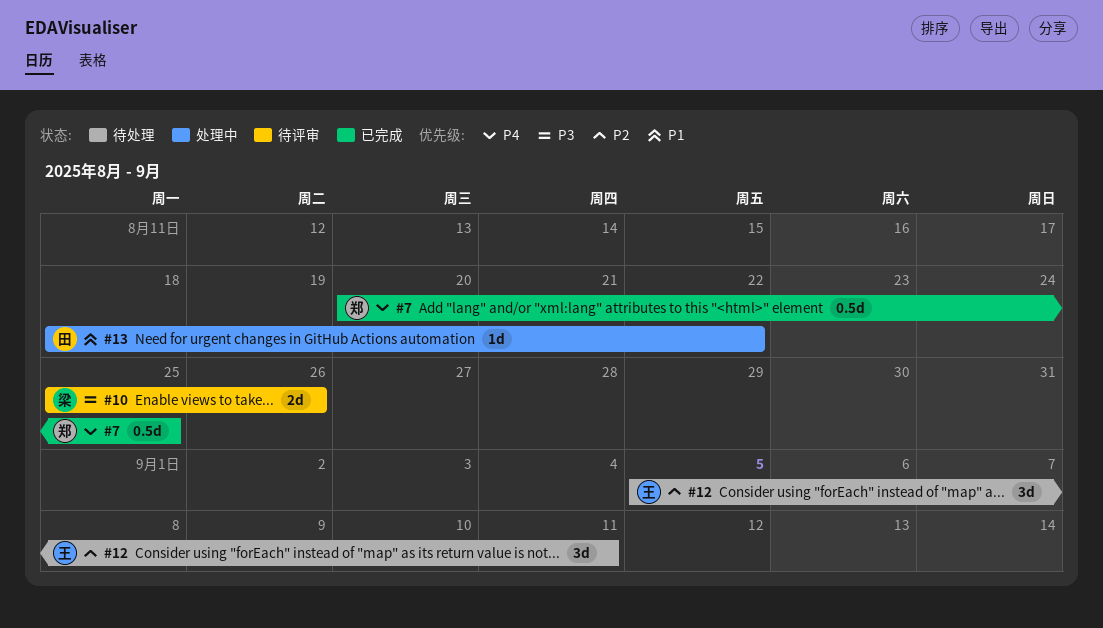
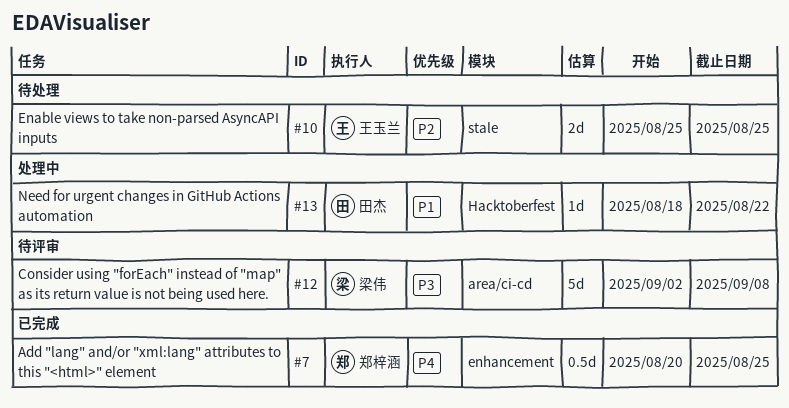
#10, status: 待评审 -> 待处理
#10, owner: 梁伟 -> 王玉兰
#10, priority: P3 -> P2
#10, due: Aug 26 -> Aug 25
#12, status: 待处理 -> 待评审
#12, owner: 王玉兰 -> 梁伟
#12, priority: P2 -> P3
#12, estimate: 3d -> 5d
#12, start: Sep 5 -> Sep 2
#12, due: Sep 11 -> Sep 8

